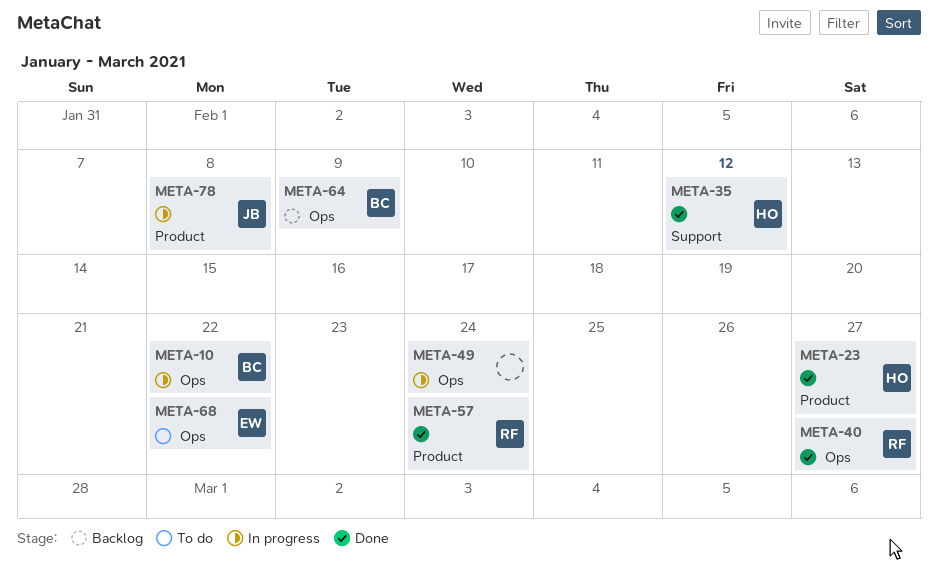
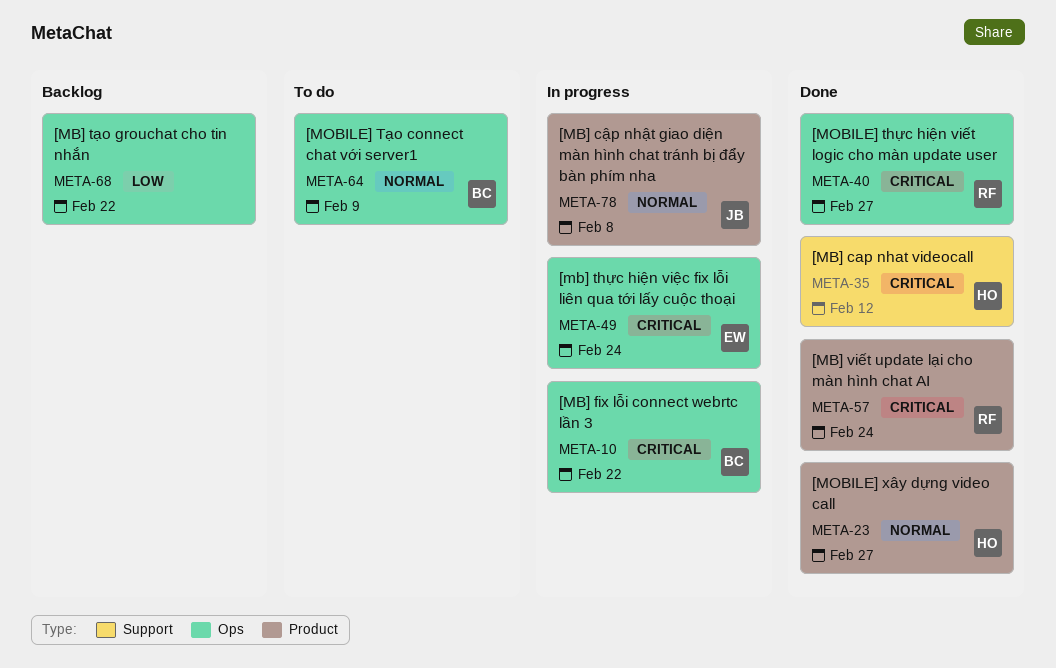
META-49, owner: none -> EW
META-64, status: Backlog -> To do
META-68, status: To do -> Backlog
META-68, owner: EW -> none

